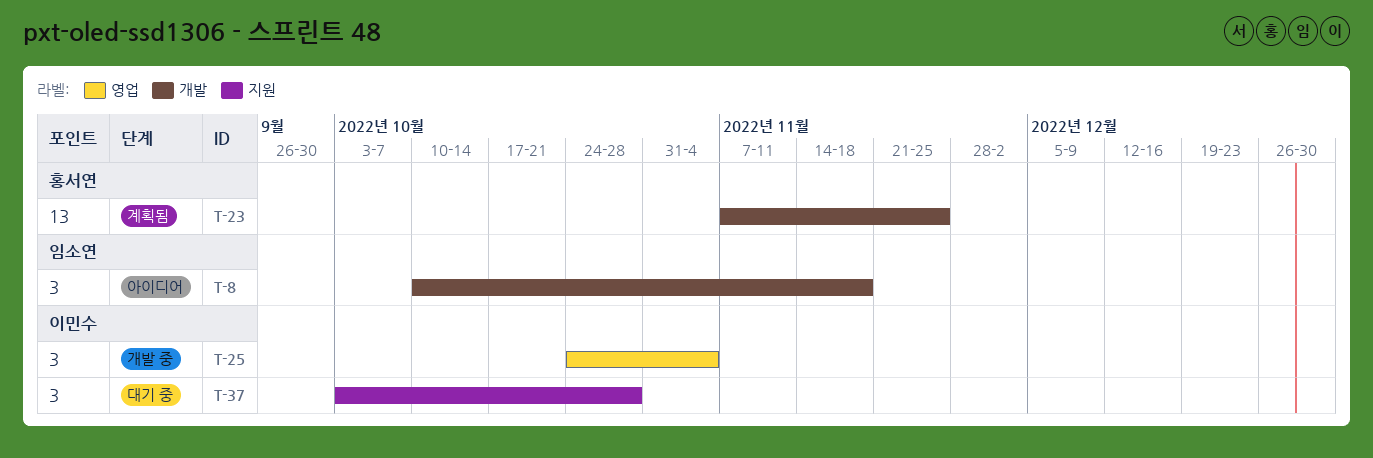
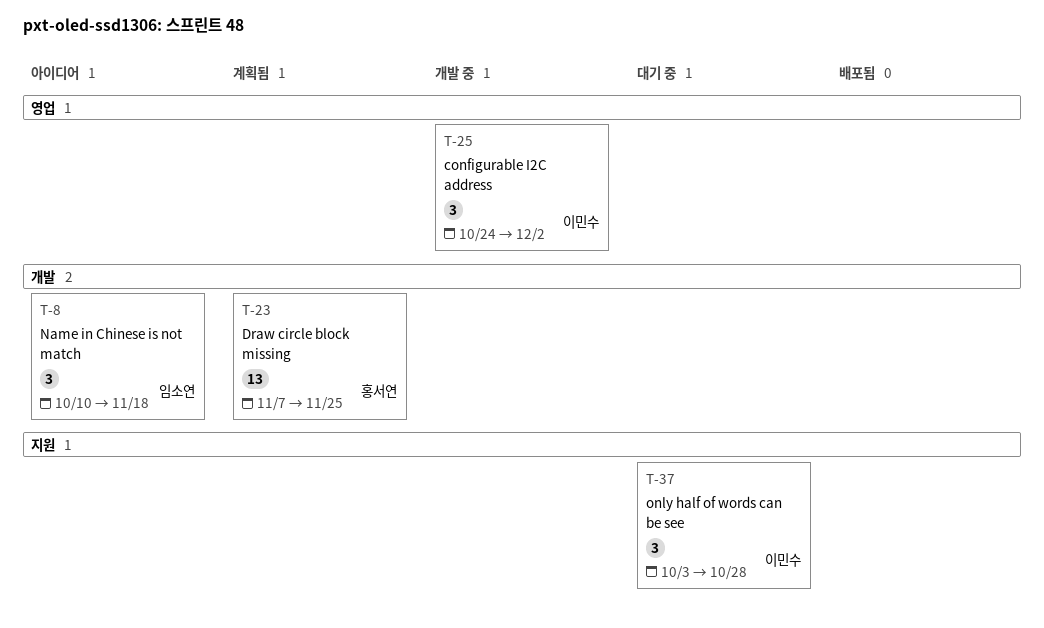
T-25, due: Nov 4 -> Dec 2

